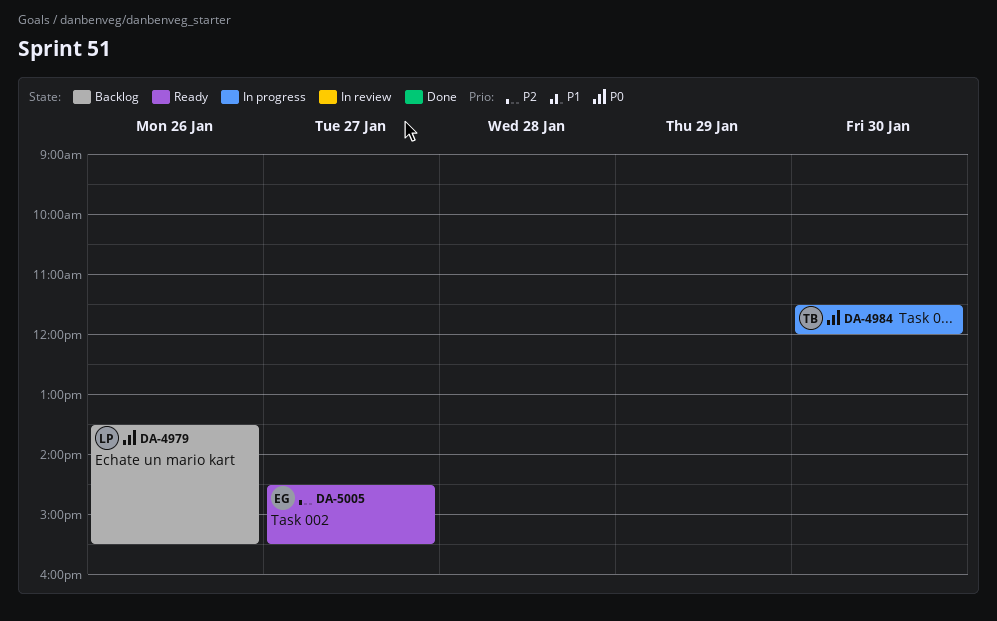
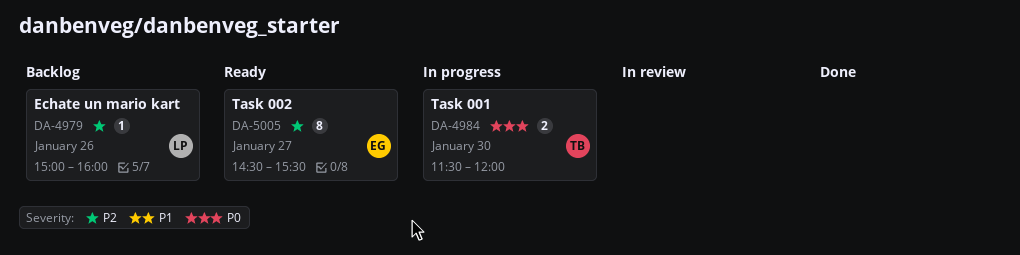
DA-4979, priority: P0 -> P2
DA-4979, begins: 13:30 -> 15:00
DA-4979, ends: 15:30 -> 16:00

